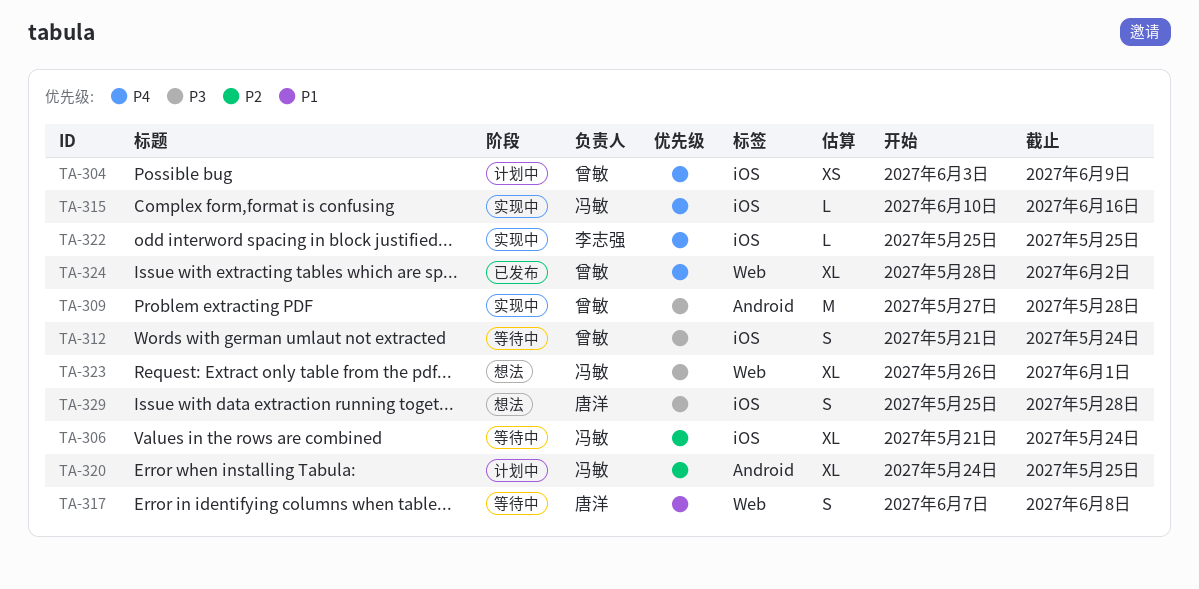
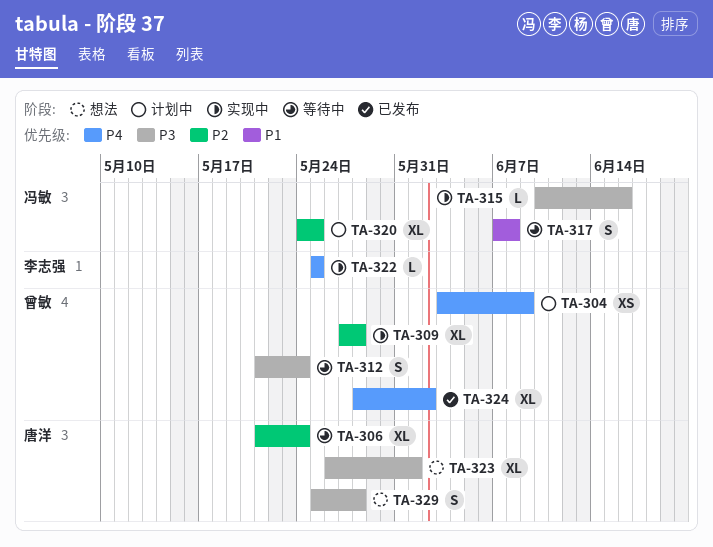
TA-306, owner: 冯敏 -> 唐洋
TA-309, priority: P3 -> P2
TA-309, estimate: M -> XL
TA-315, priority: P4 -> P3
TA-317, owner: 唐洋 -> 冯敏
TA-323, owner: 冯敏 -> 唐洋

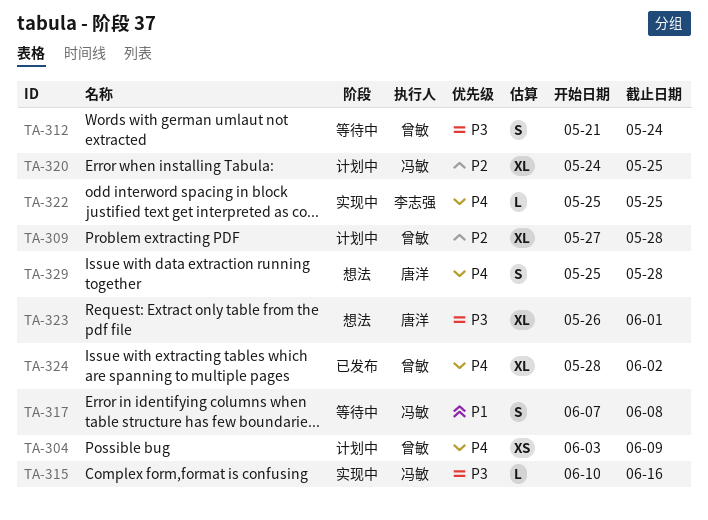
TA-306: present -> none
TA-309, status: 实现中 -> 计划中
TA-329, priority: P3 -> P4

